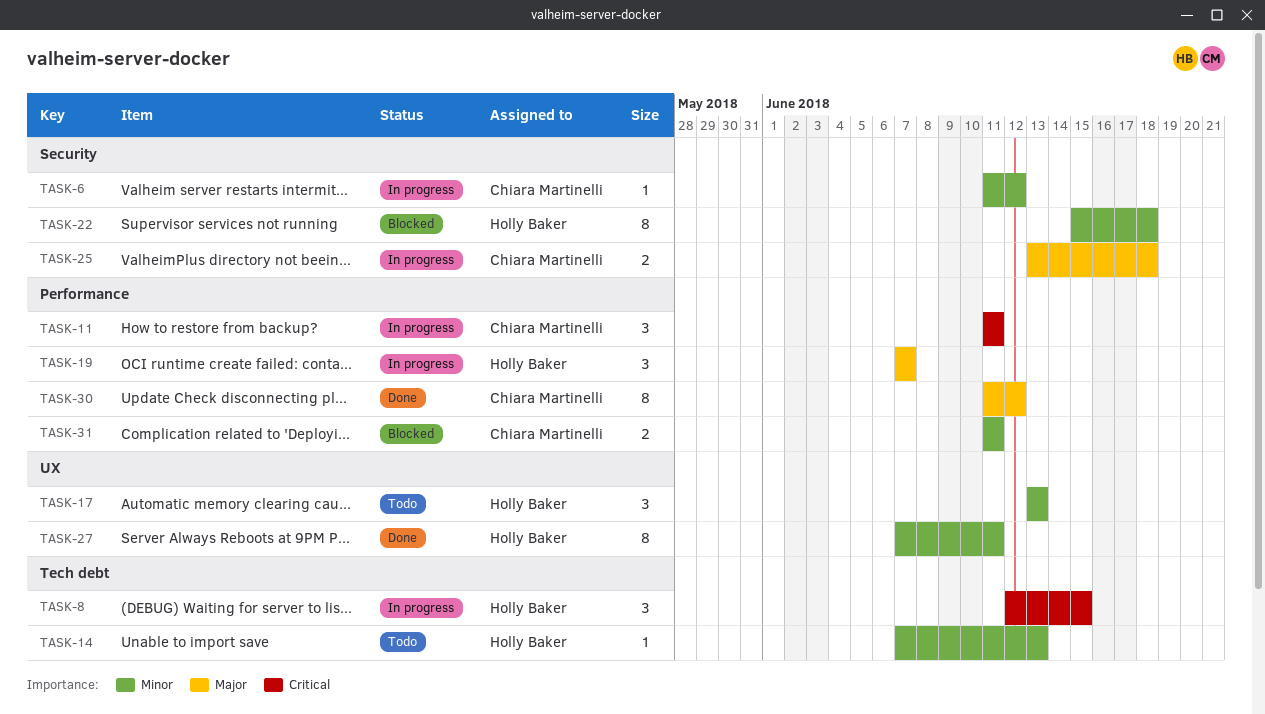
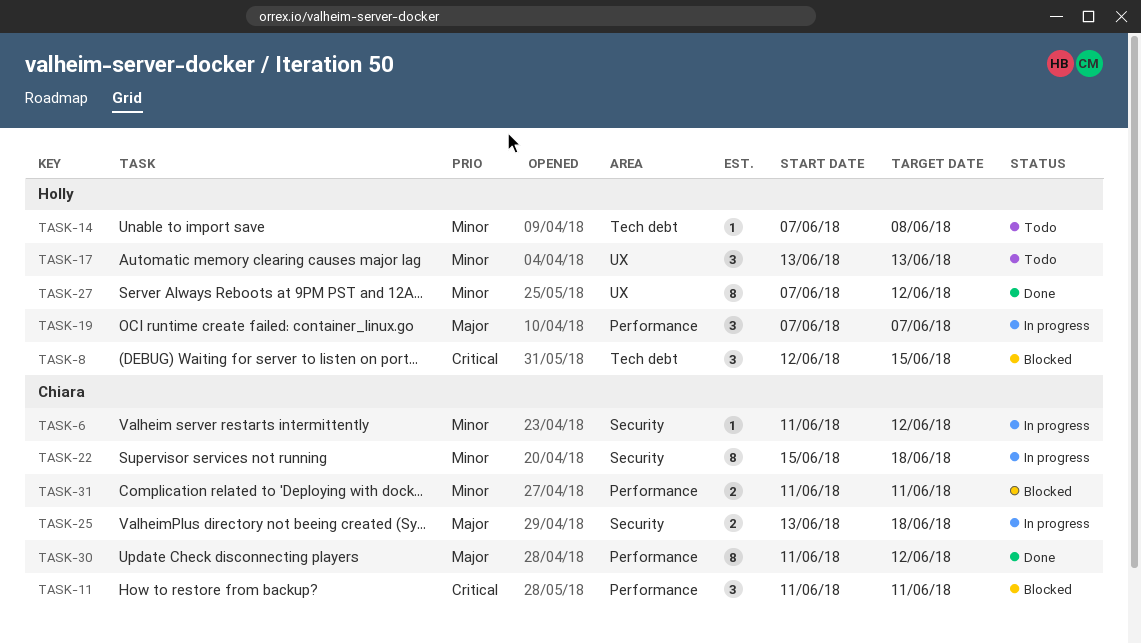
TASK-8, status: In progress -> Blocked
TASK-11, status: In progress -> Blocked
TASK-14, due: Jun 13 -> Jun 8
TASK-22, status: Blocked -> In progress
TASK-22, owner: Holly Baker -> Chiara Martinelli
TASK-27, due: Jun 11 -> Jun 12

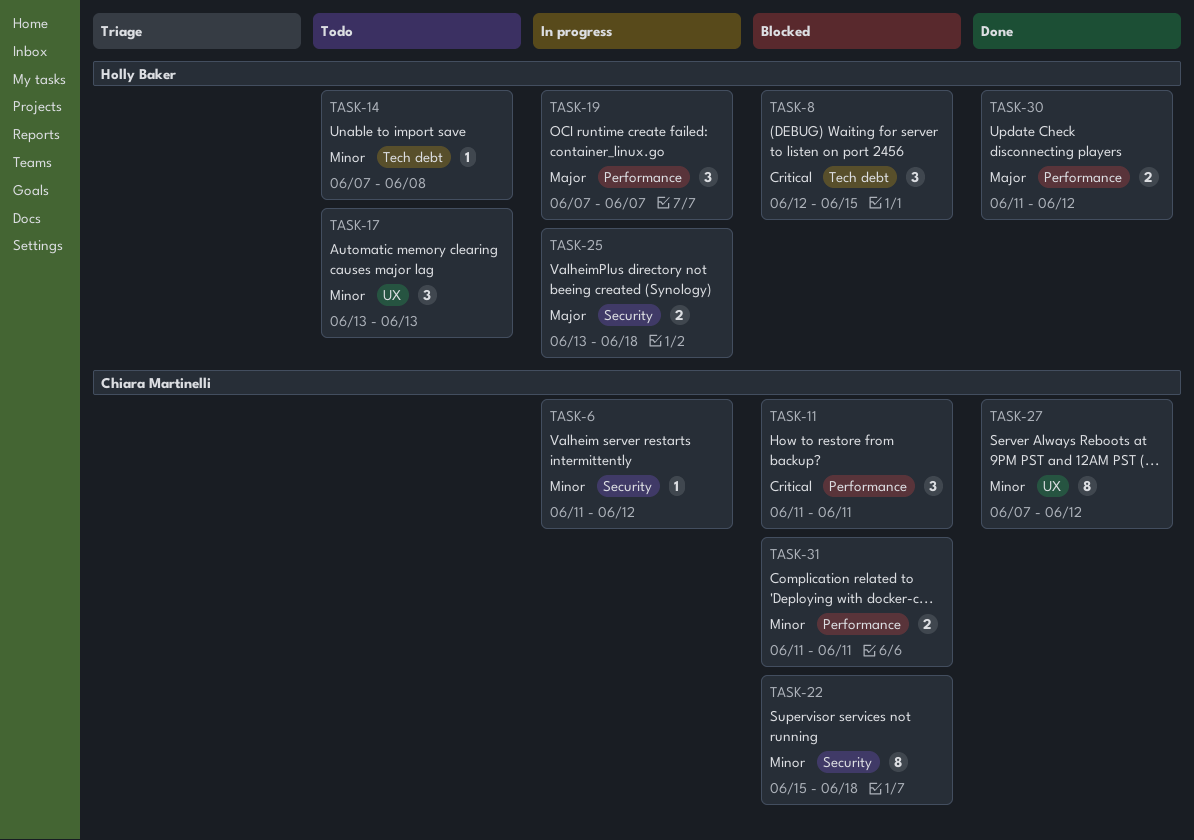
TASK-22, status: In progress -> Blocked
TASK-25, owner: Chiara Martinelli -> Holly Baker
TASK-27, owner: Holly Baker -> Chiara Martinelli
TASK-30, owner: Chiara Martinelli -> Holly Baker
TASK-30, estimate: 8 -> 2

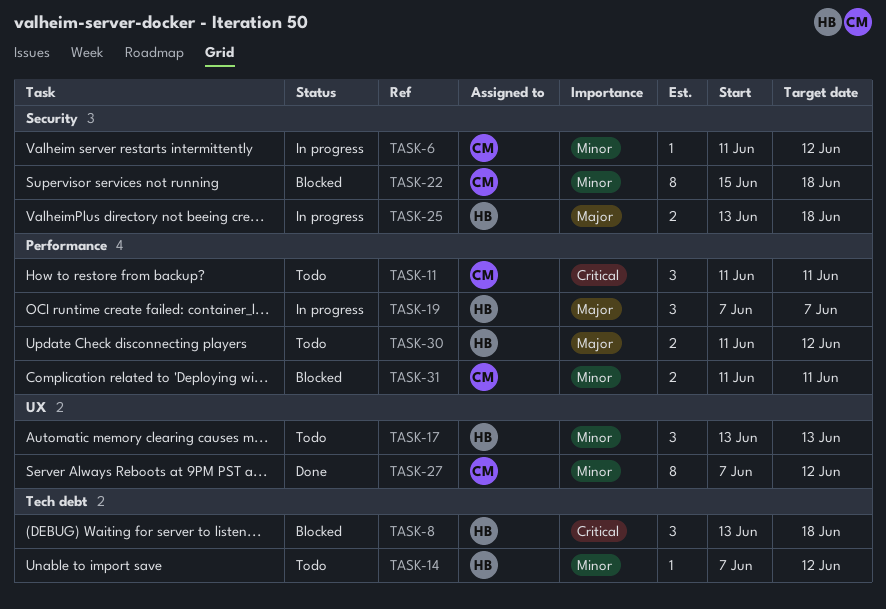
TASK-8, start: Jun 12 -> Jun 13
TASK-8, due: Jun 15 -> Jun 18
TASK-11, status: Blocked -> Todo
TASK-14, due: Jun 8 -> Jun 12
TASK-30, status: Done -> Todo

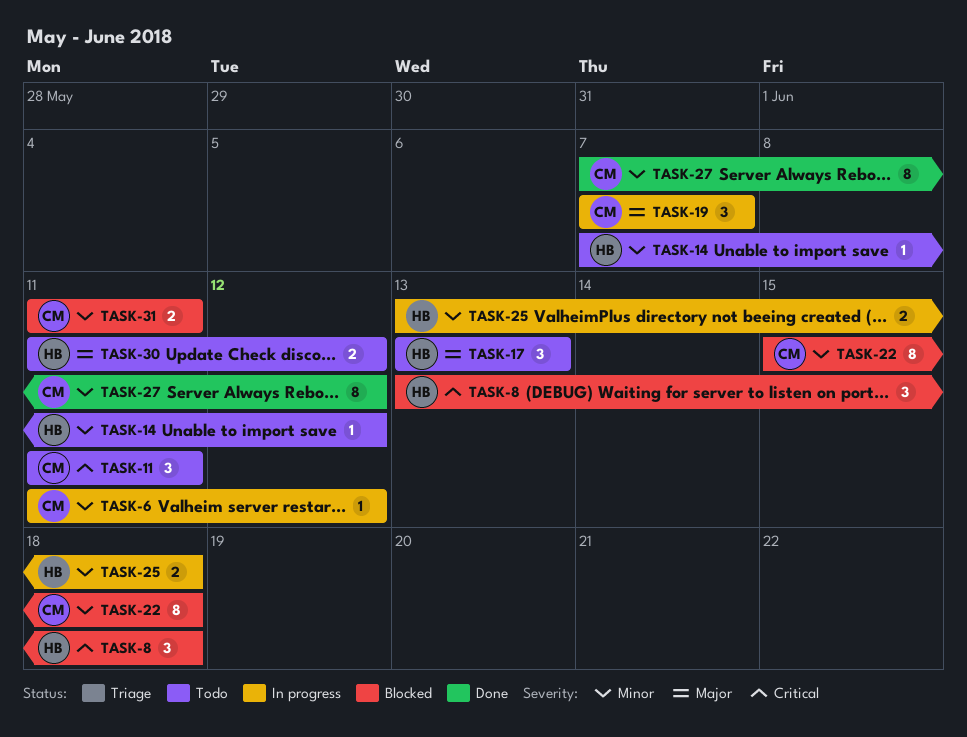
TASK-17, priority: Minor -> Major
TASK-19, owner: HB -> CM
TASK-25, priority: Major -> Minor

